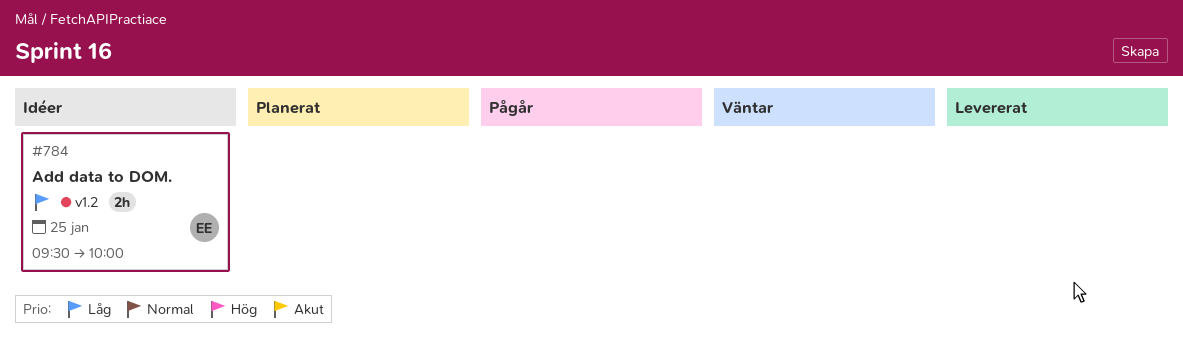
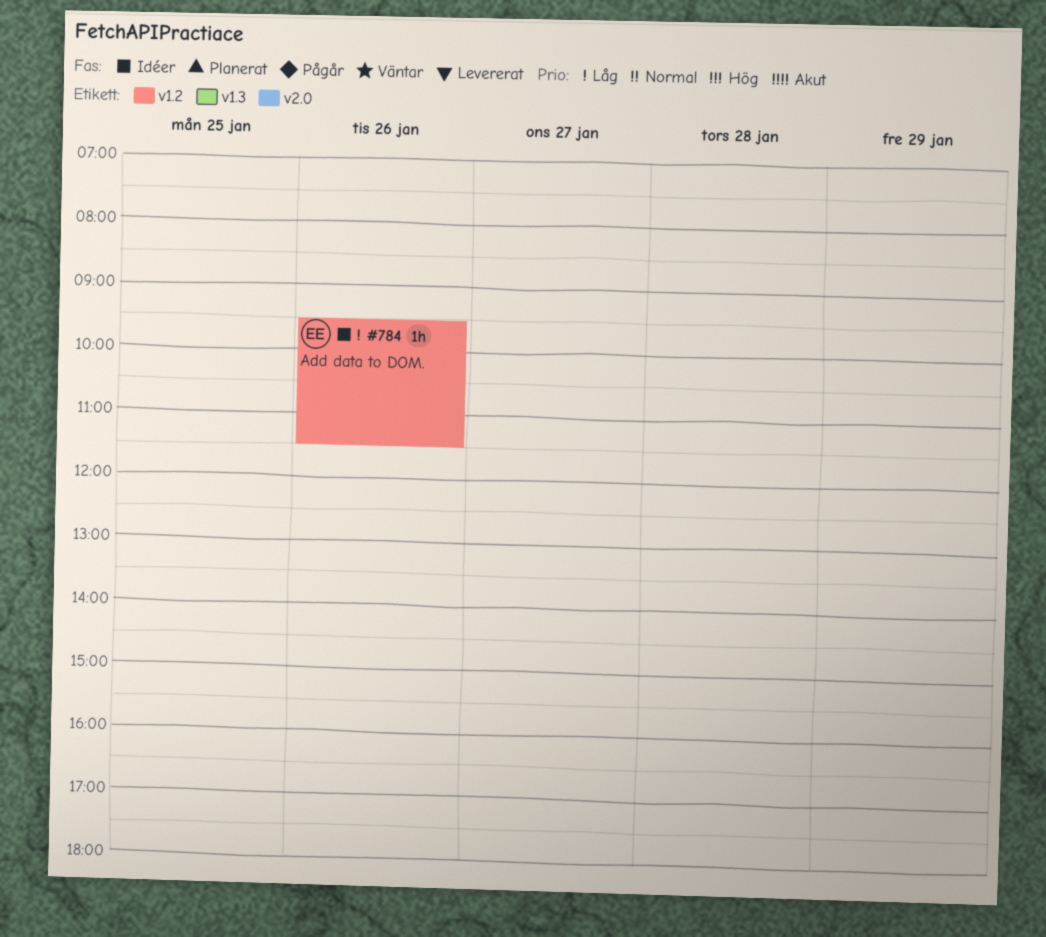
#784, estimate: 2h -> 1h
#784, day: Jan 25 -> Jan 26
#784, ends: 10:00 -> 11:30

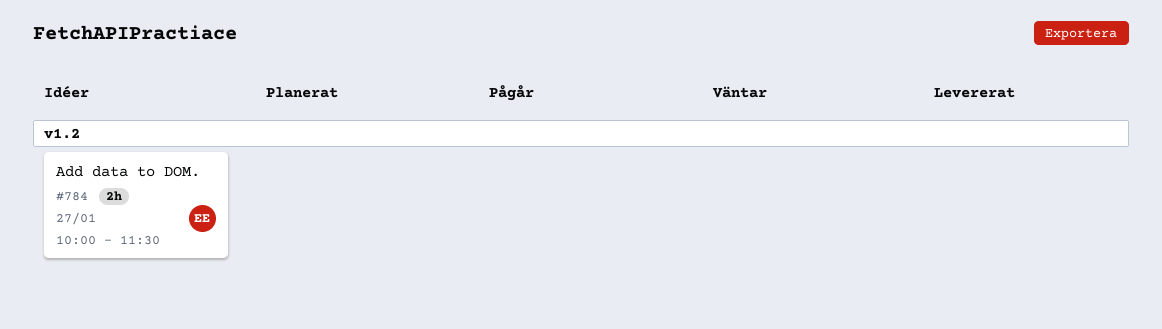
#784, estimate: 1h -> 2h
#784, day: Jan 26 -> Jan 27
#784, begins: 09:30 -> 10:00

